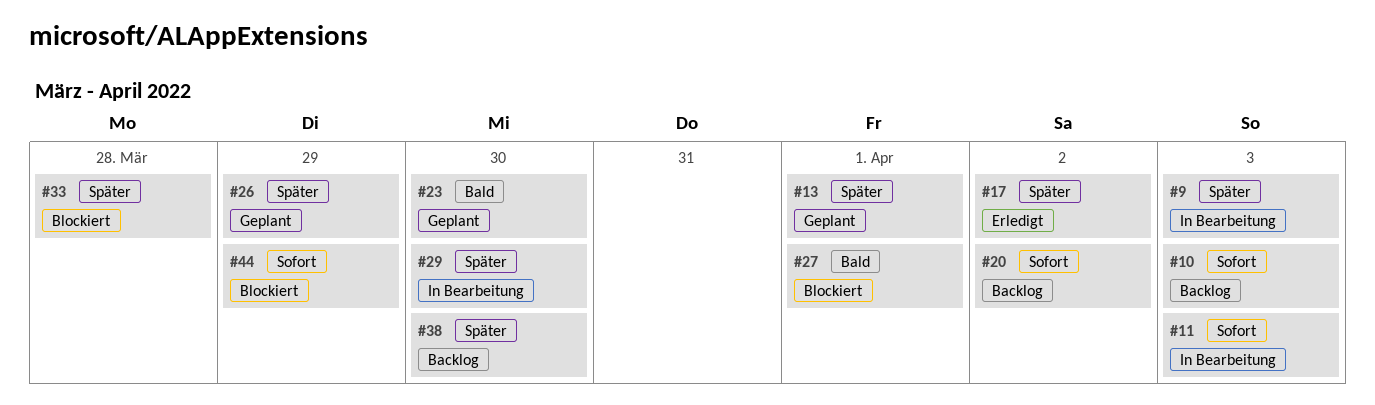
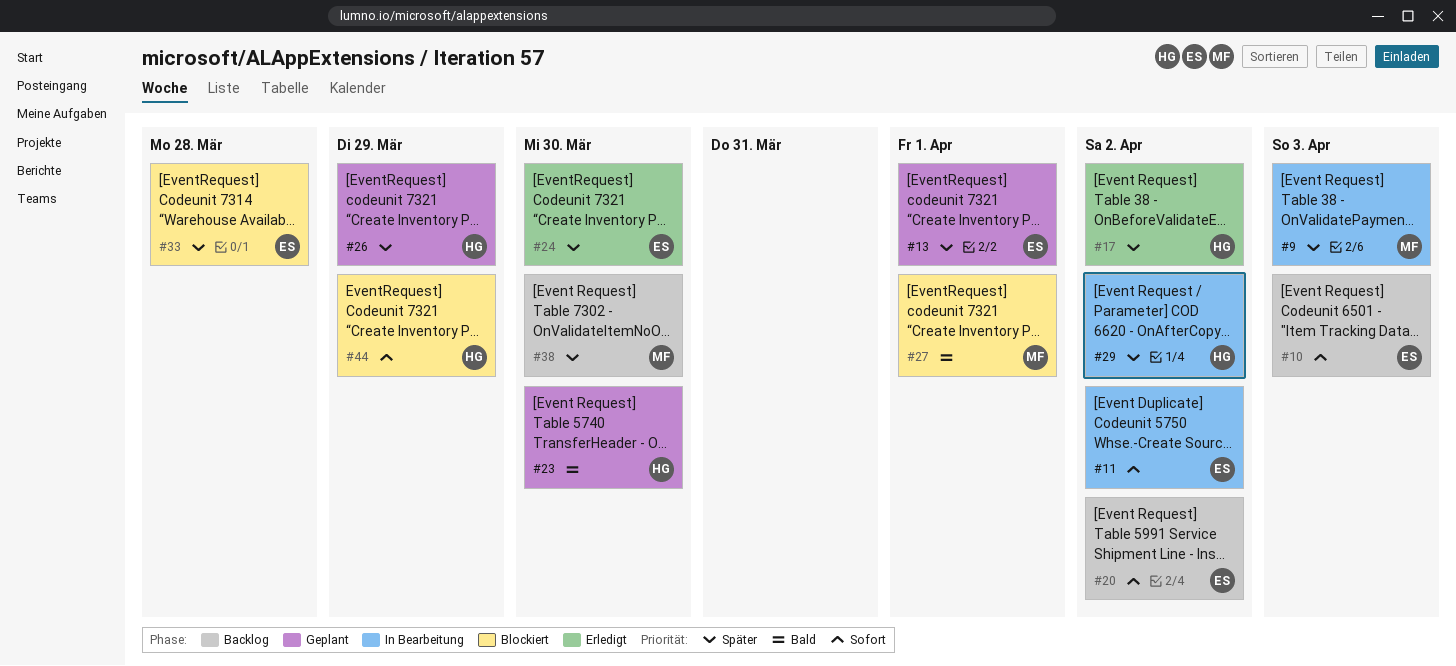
#11, due: Apr 3 -> Apr 2
#24: none -> present
#29, due: Mar 30 -> Apr 2

